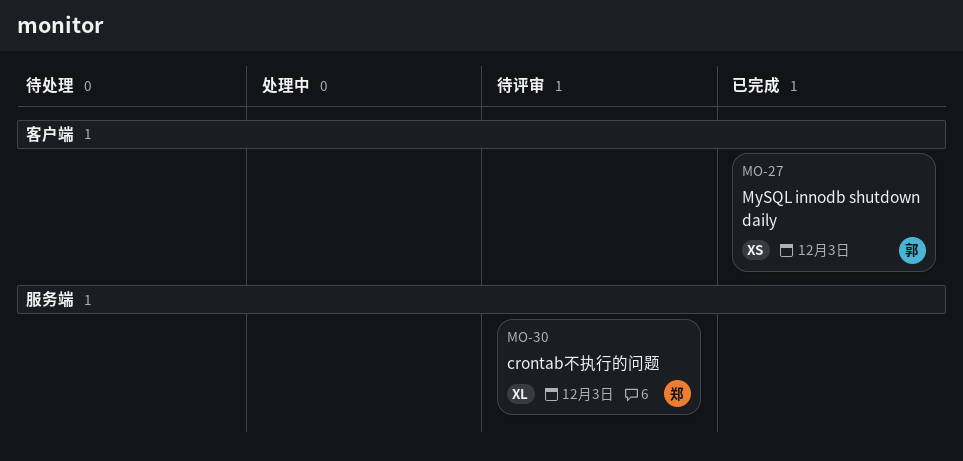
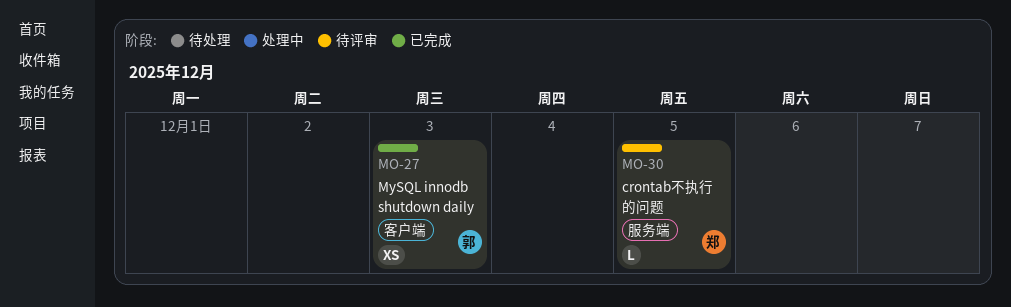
MO-30, estimate: XL -> L
MO-30, due: Dec 3 -> Dec 5

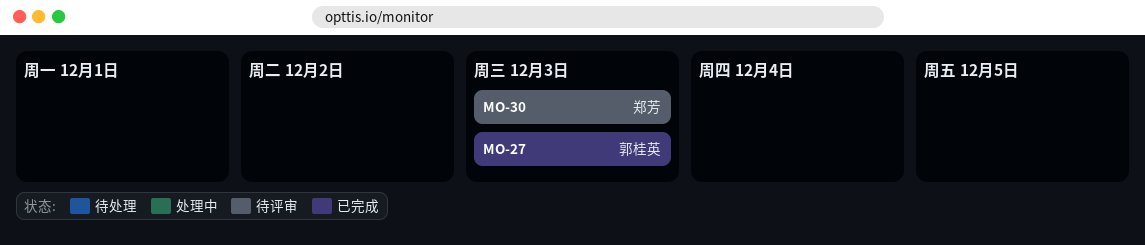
MO-30, due: Dec 5 -> Dec 3

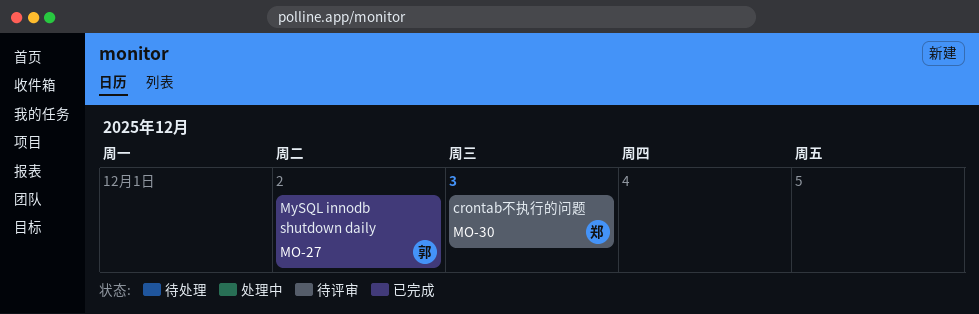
MO-27, due: Dec 3 -> Dec 2

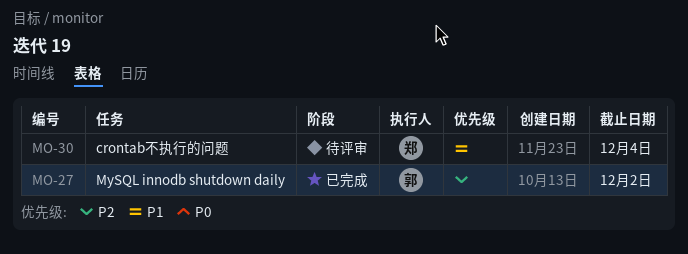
MO-30, due: Dec 3 -> Dec 4

